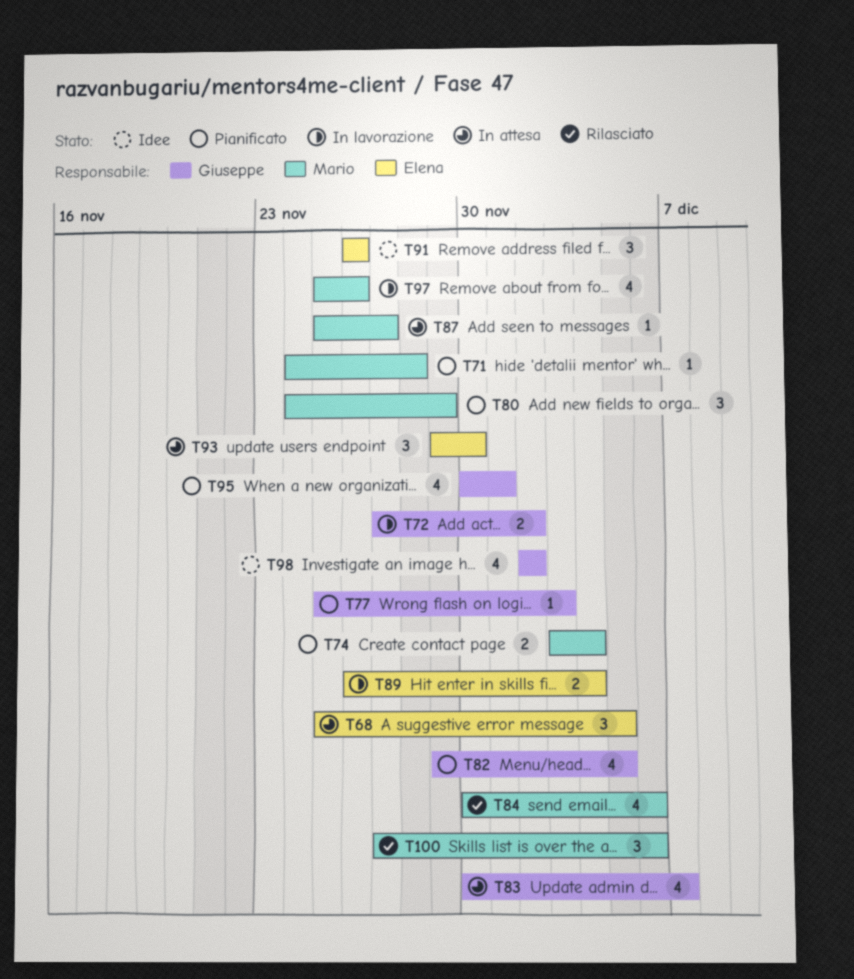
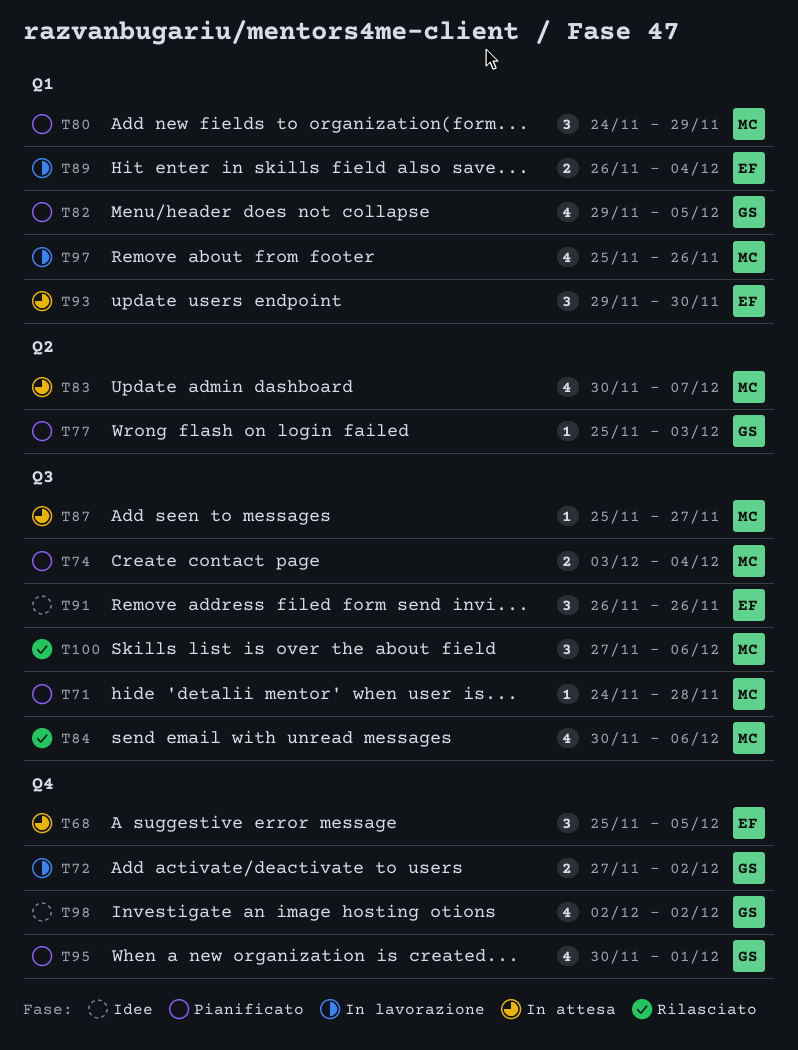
T83, owner: Giuseppe -> Mario

